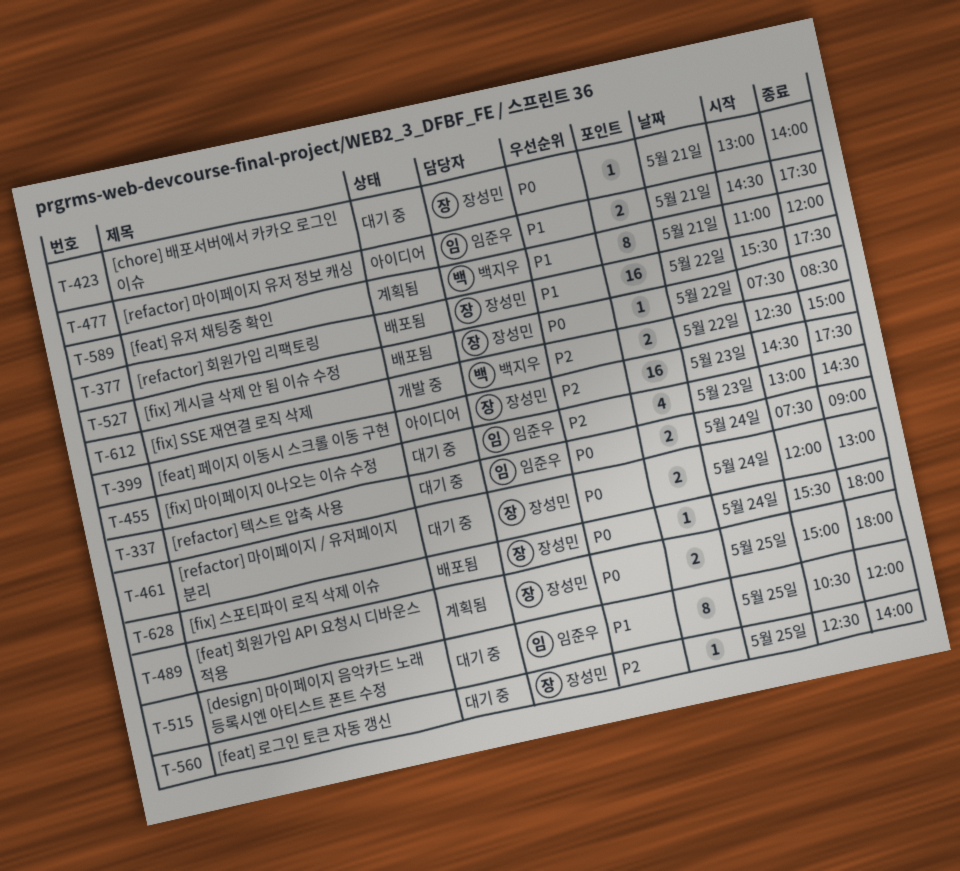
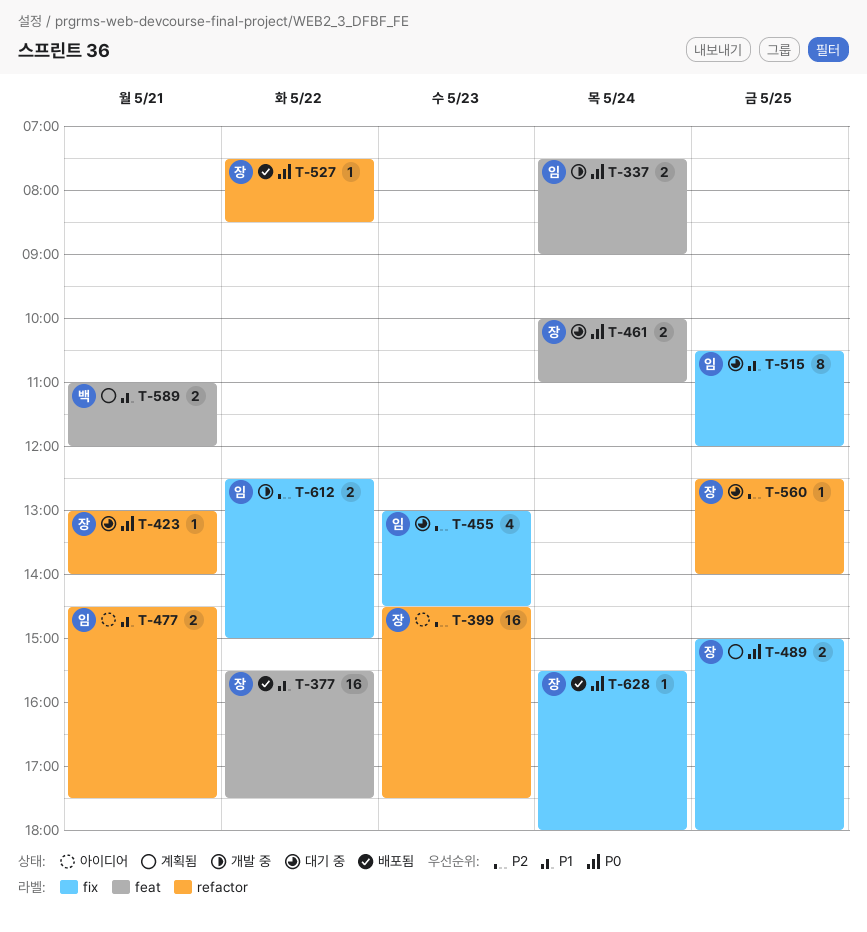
T-337, status: 대기 중 -> 개발 중
T-461, begins: 12:00 -> 10:00
T-461, ends: 13:00 -> 11:00
T-589, estimate: 8 -> 2
T-612, owner: 백지우 -> 임준우

